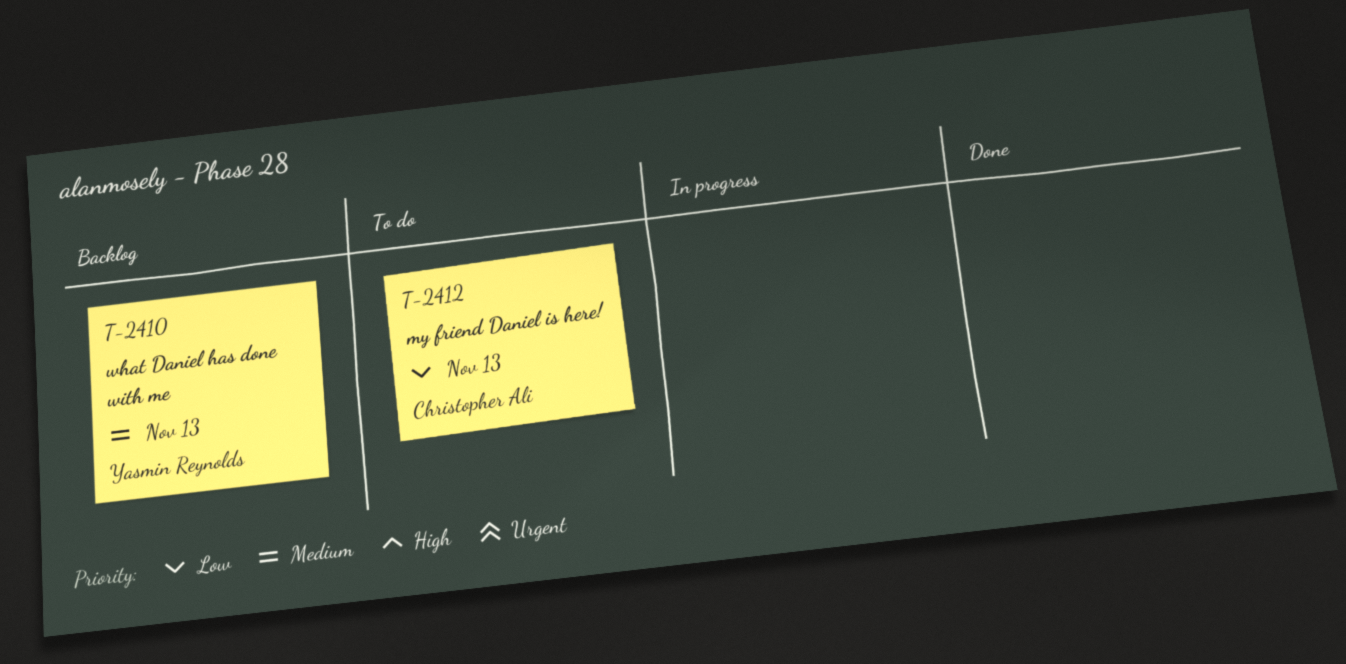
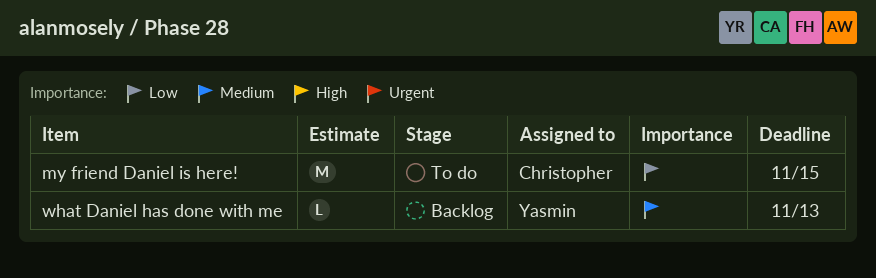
my friend Daniel is here!, due: Nov 13 -> Nov 15

